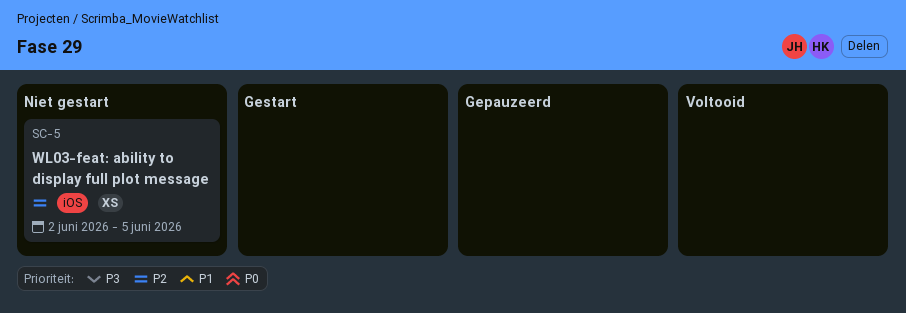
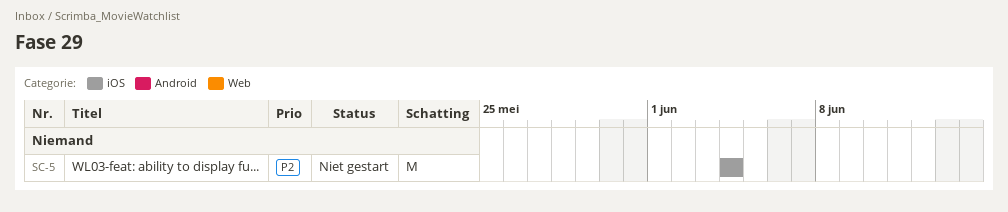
SC-5, estimate: XS -> M
SC-5, start: Jun 2 -> Jun 4
SC-5, due: Jun 5 -> Jun 4

